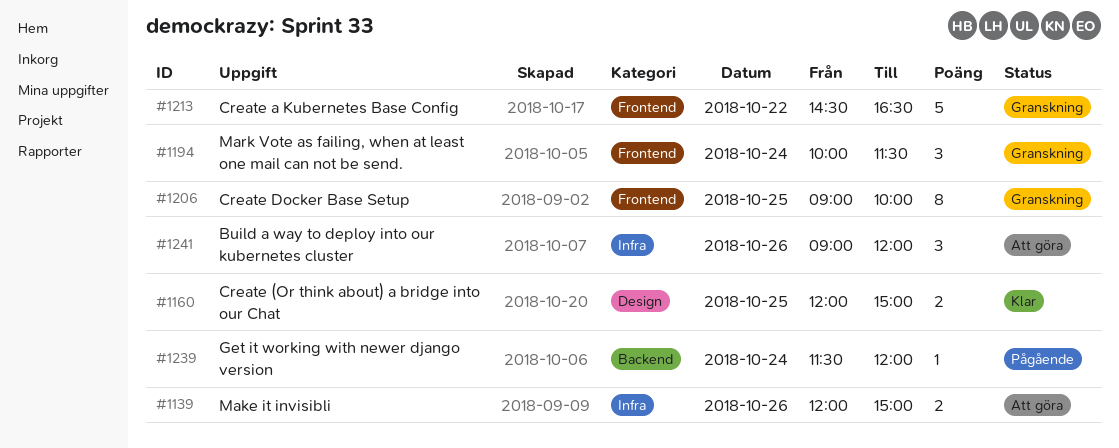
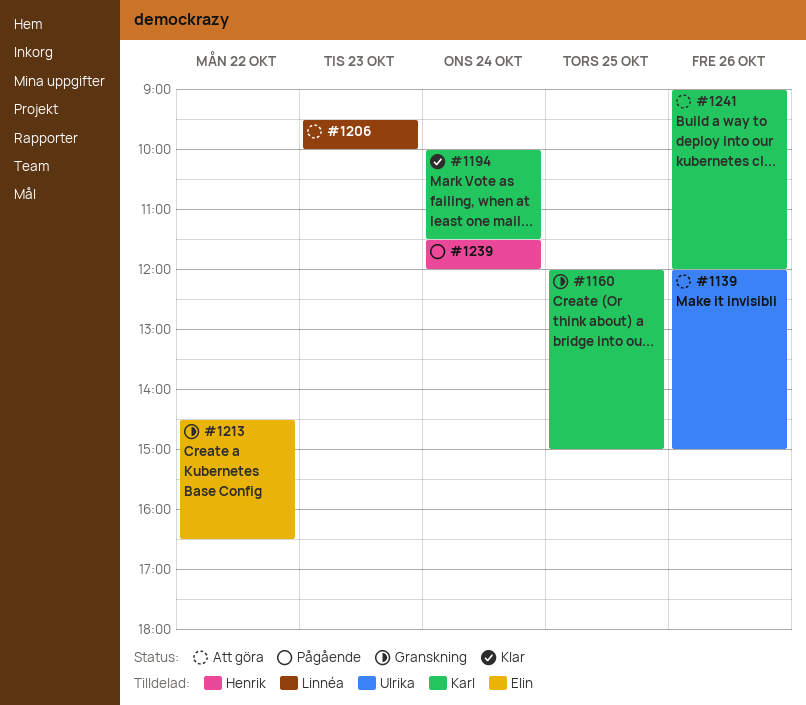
#1160, status: Klar -> Granskning
#1194, status: Granskning -> Klar
#1206, status: Granskning -> Att göra
#1206, day: Oct 25 -> Oct 23
#1206, begins: 09:00 -> 09:30

